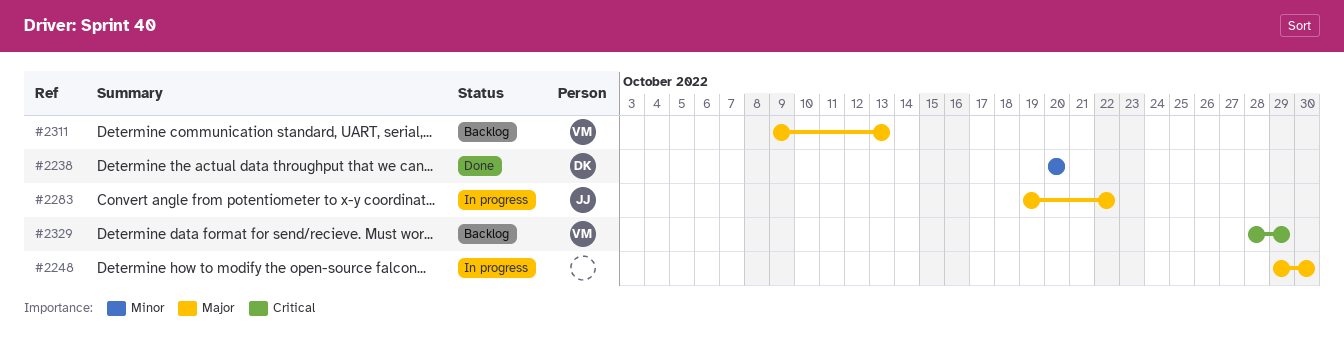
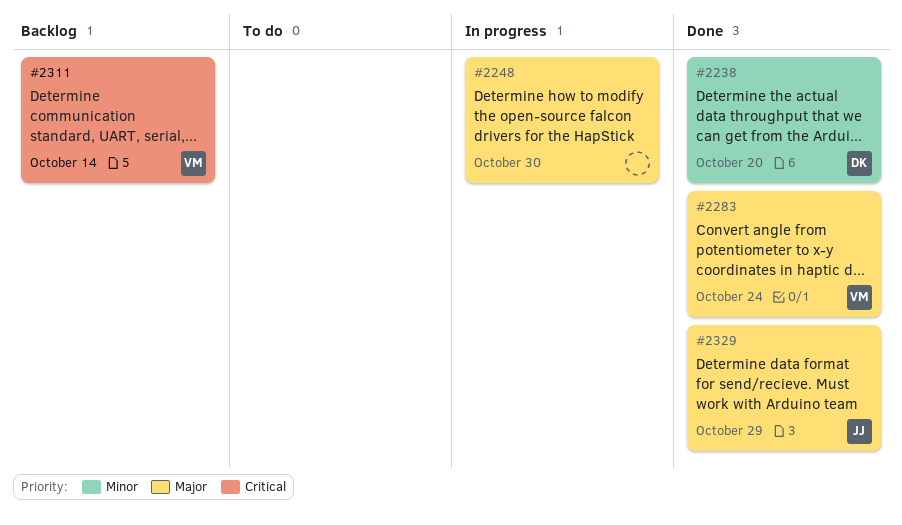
#2283, status: In progress -> Done
#2283, owner: JJ -> VM
#2283, due: Oct 22 -> Oct 24
#2311, priority: Major -> Critical
#2311, due: Oct 13 -> Oct 14
#2329, status: Backlog -> Done
#2329, owner: VM -> JJ
#2329, priority: Critical -> Major

